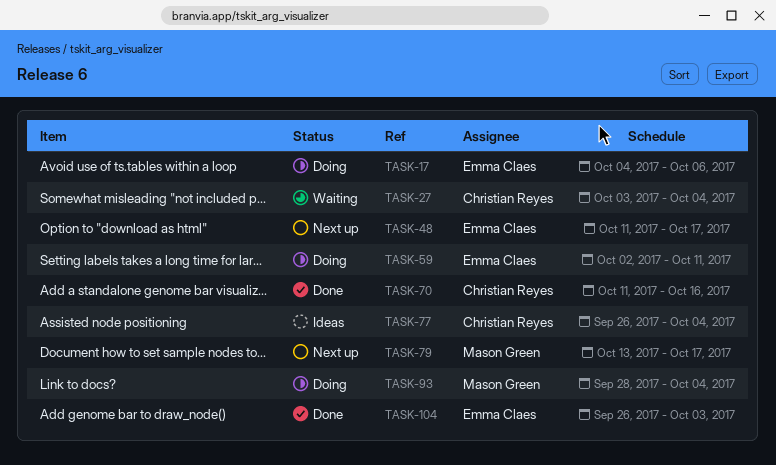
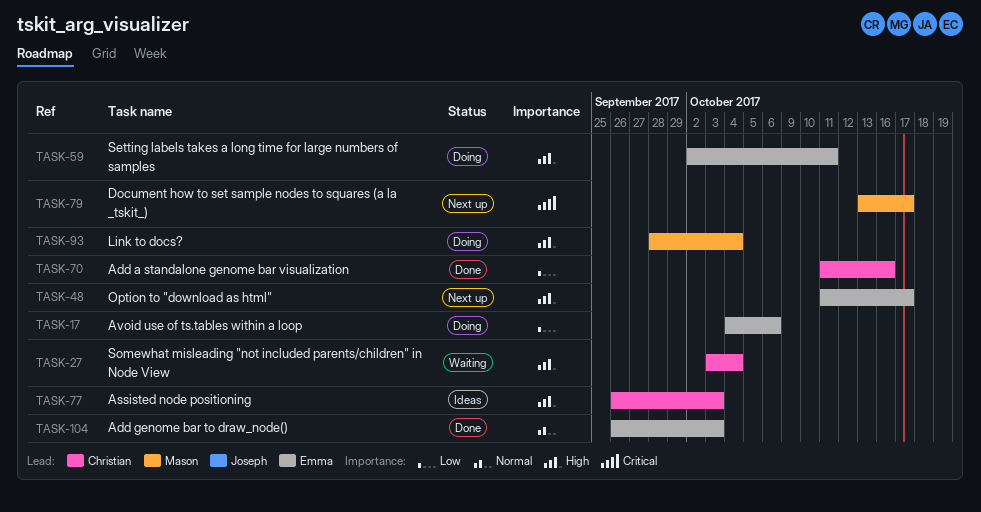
TASK-77, due: Oct 4 -> Oct 3

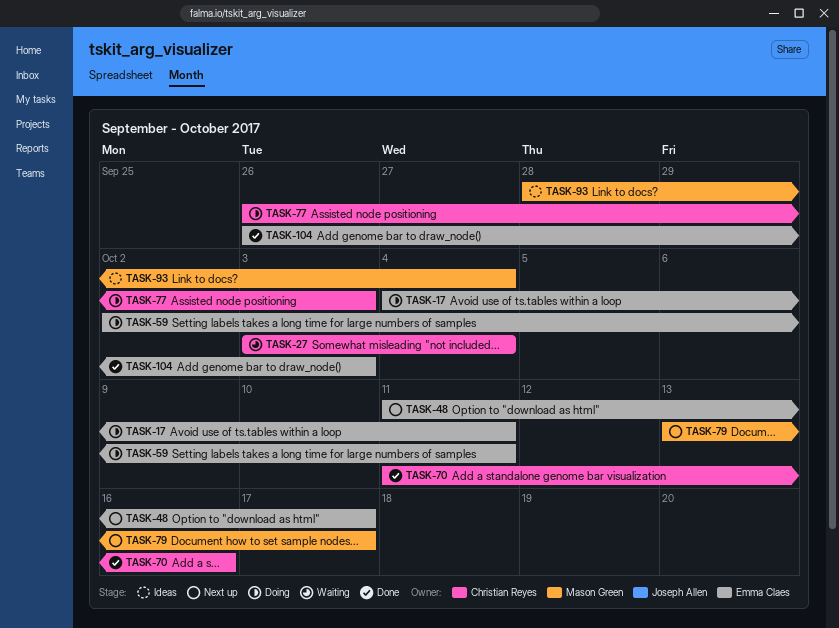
TASK-17, due: Oct 6 -> Oct 11
TASK-77, status: Ideas -> Doing
TASK-93, status: Doing -> Ideas

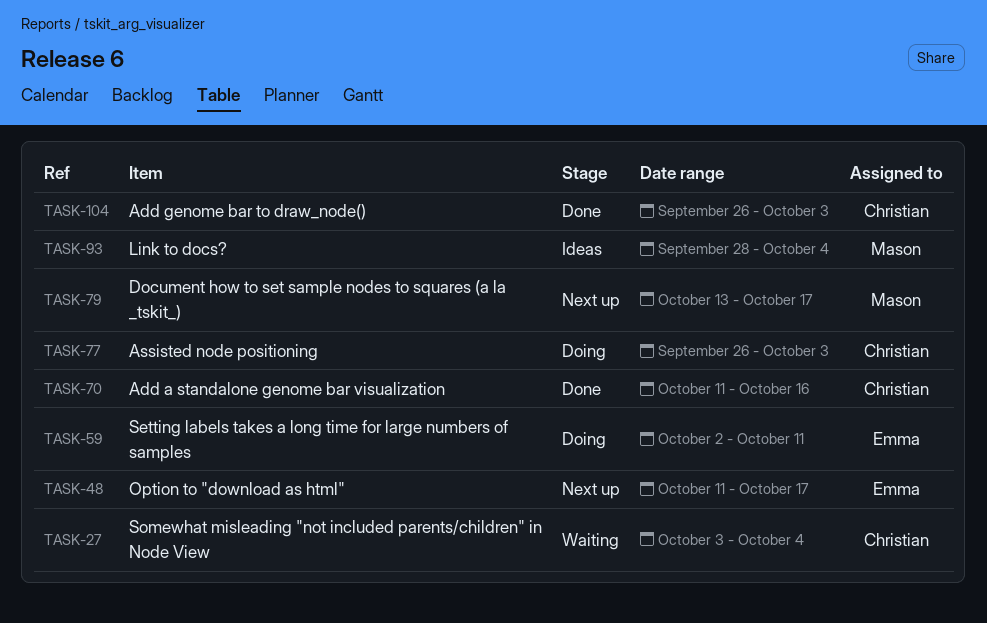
TASK-17: present -> none
TASK-104, owner: Emma Claes -> Christian Reyes

